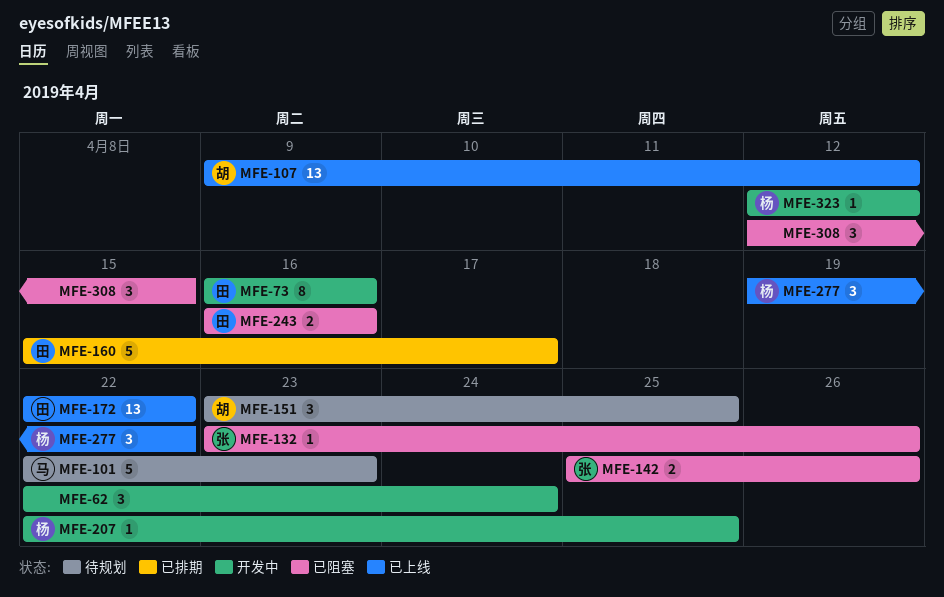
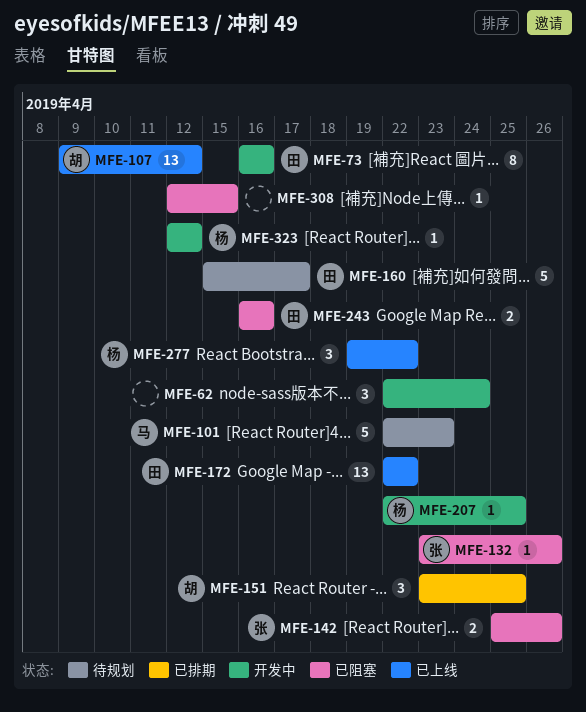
MFE-151, status: 待规划 -> 已排期
MFE-160, status: 已排期 -> 待规划
MFE-308, estimate: 3 -> 1

